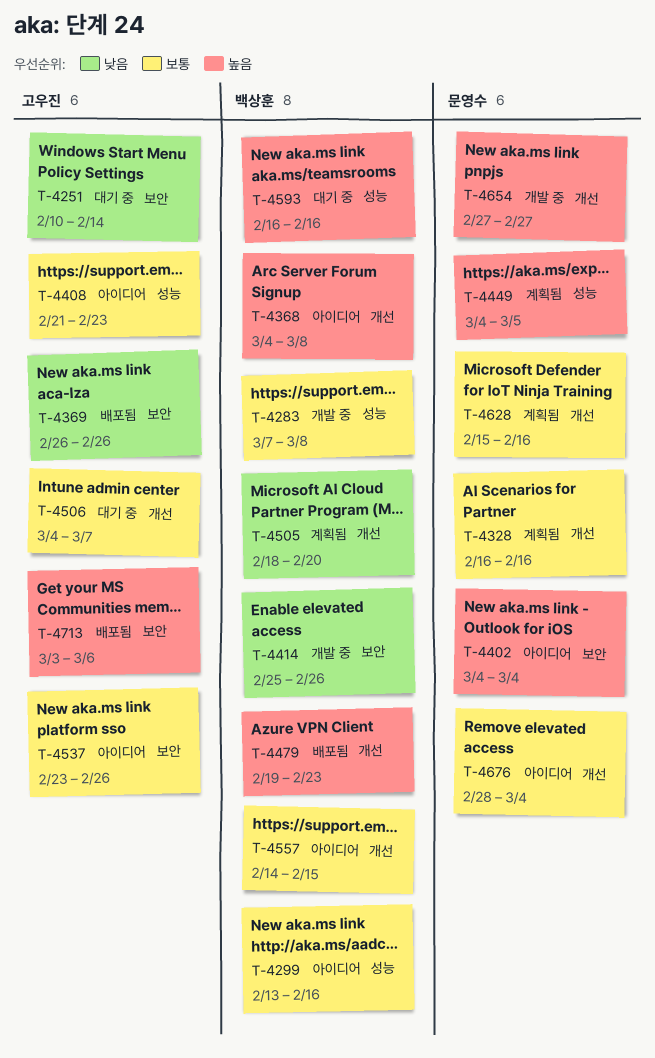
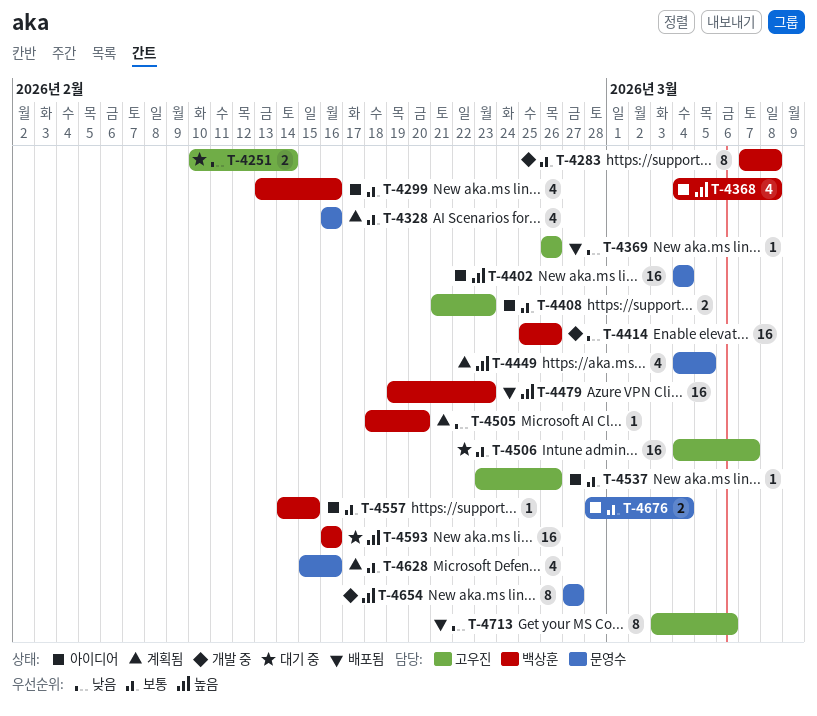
T-4713, priority: 높음 -> 낮음

